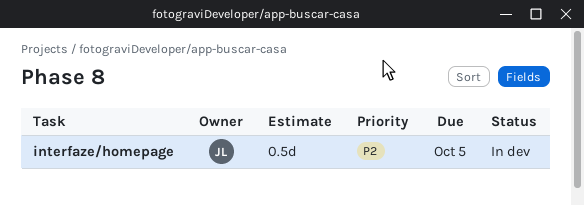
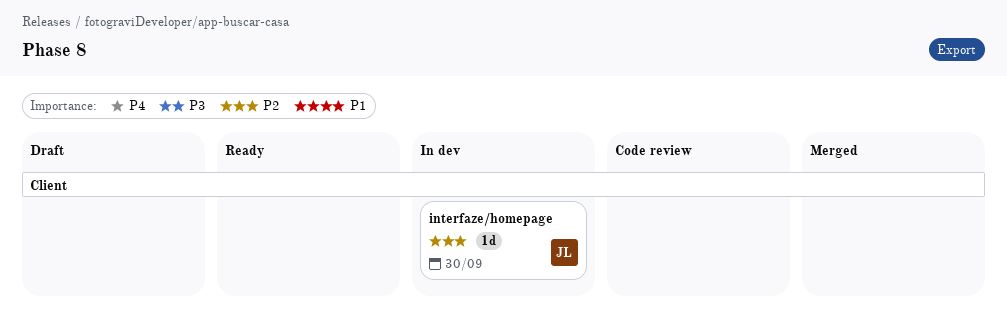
interfaze/homepage, estimate: 0.5d -> 1d
interfaze/homepage, due: Oct 5 -> Sep 30

